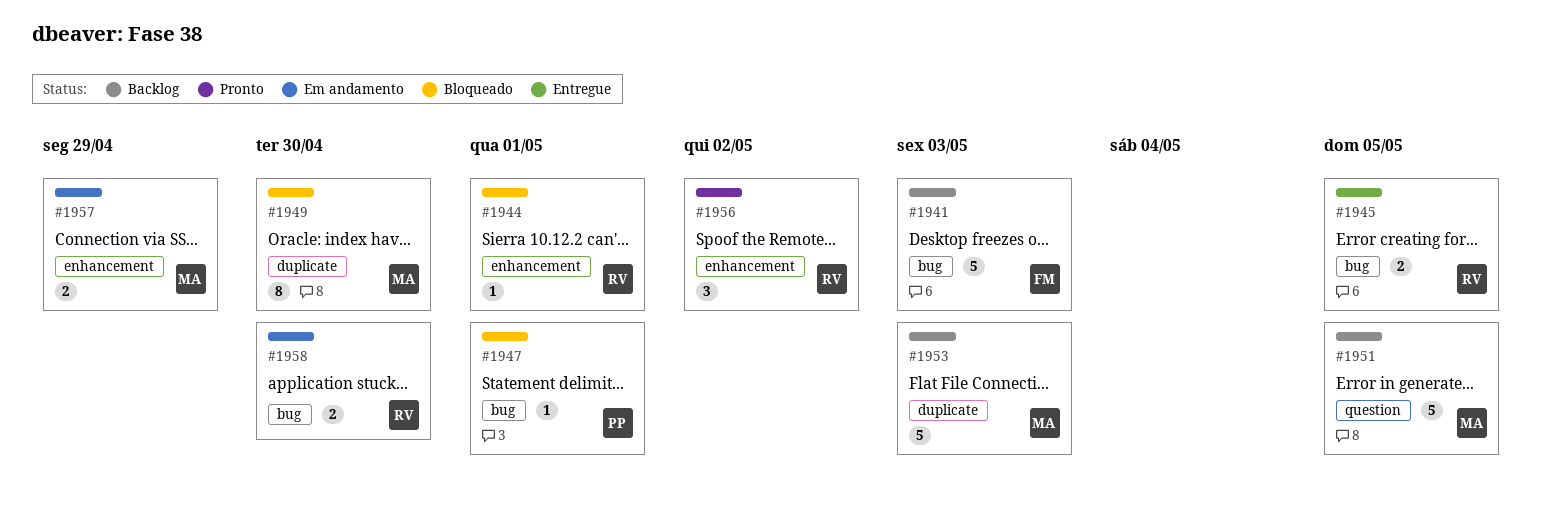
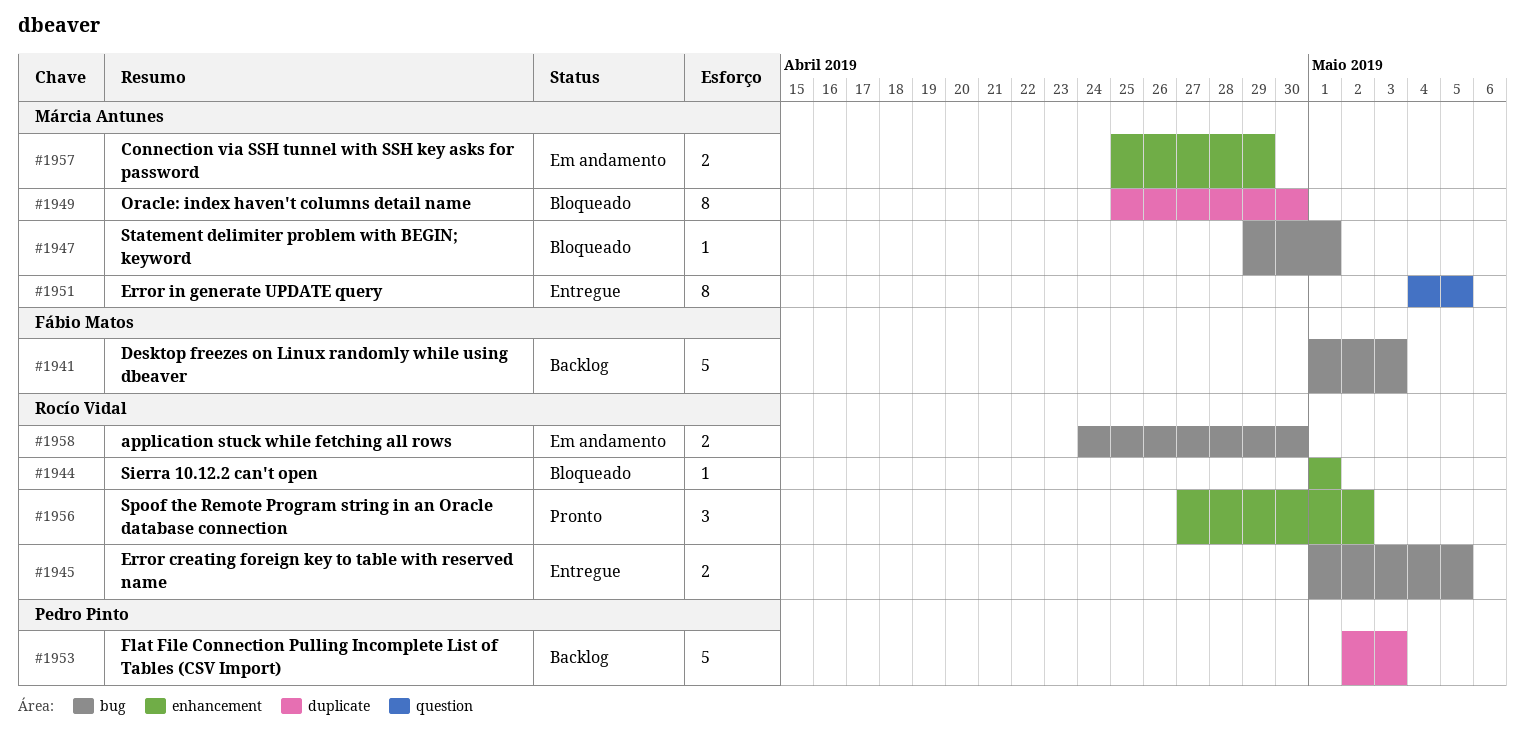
#1947, owner: Pedro Pinto -> Márcia Antunes
#1951, status: Backlog -> Entregue
#1951, estimate: 5 -> 8
#1953, owner: Márcia Antunes -> Pedro Pinto

